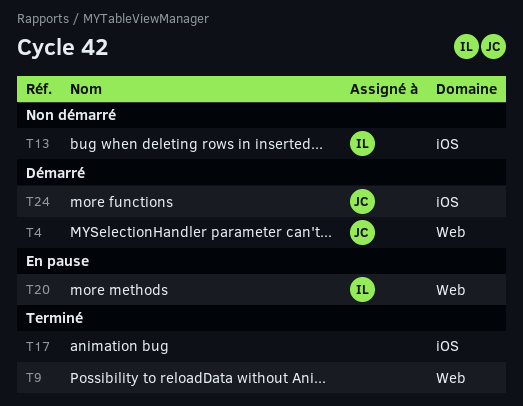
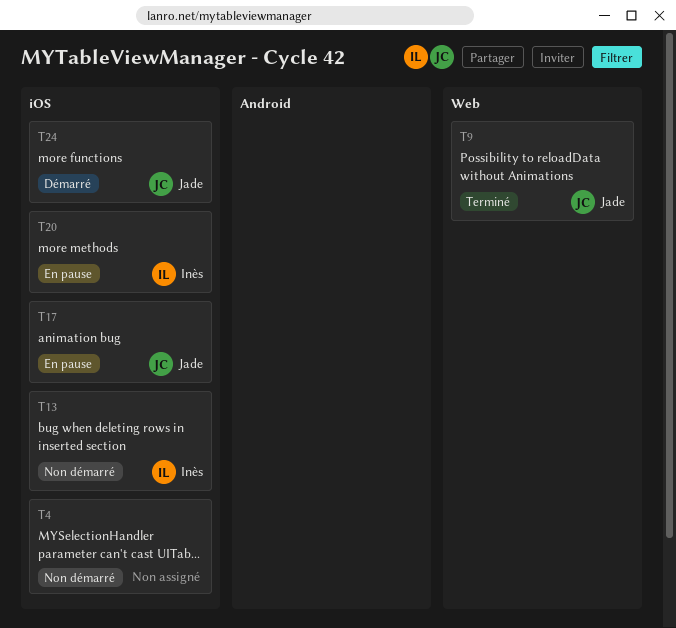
T4, status: Démarré -> Non démarré
T4, owner: Jade -> none
T4, label: Web -> iOS
T9, owner: none -> Jade
T17, status: Terminé -> En pause
T17, owner: none -> Jade
T20, label: Web -> iOS

